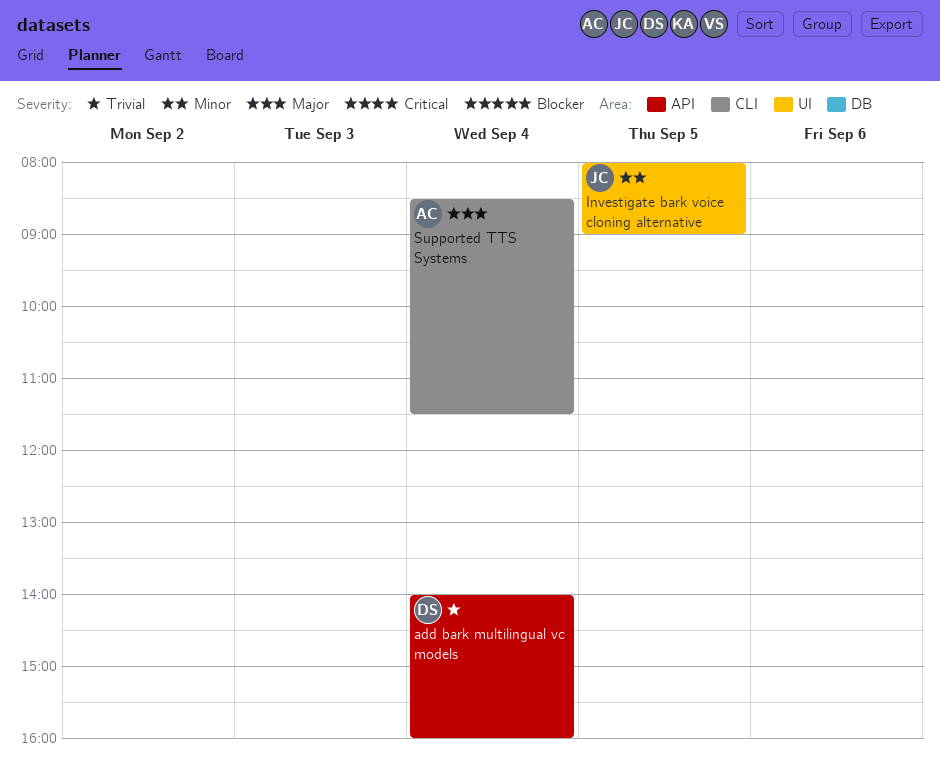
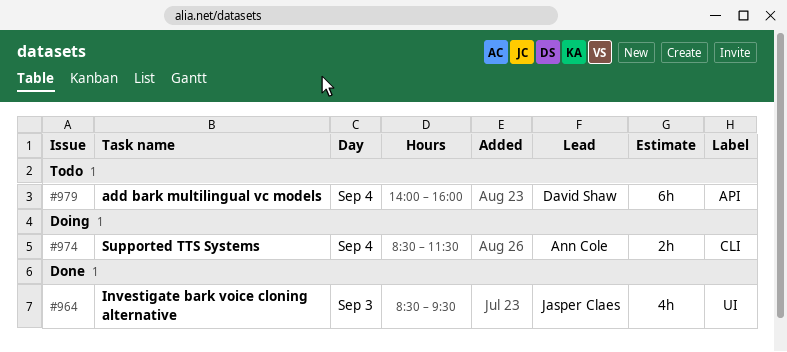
Investigate bark voice cloning alternative, day: Sep 5 -> Sep 3
Investigate bark voice cloning alternative, begins: 08:00 -> 08:30
Investigate bark voice cloning alternative, ends: 09:00 -> 09:30

